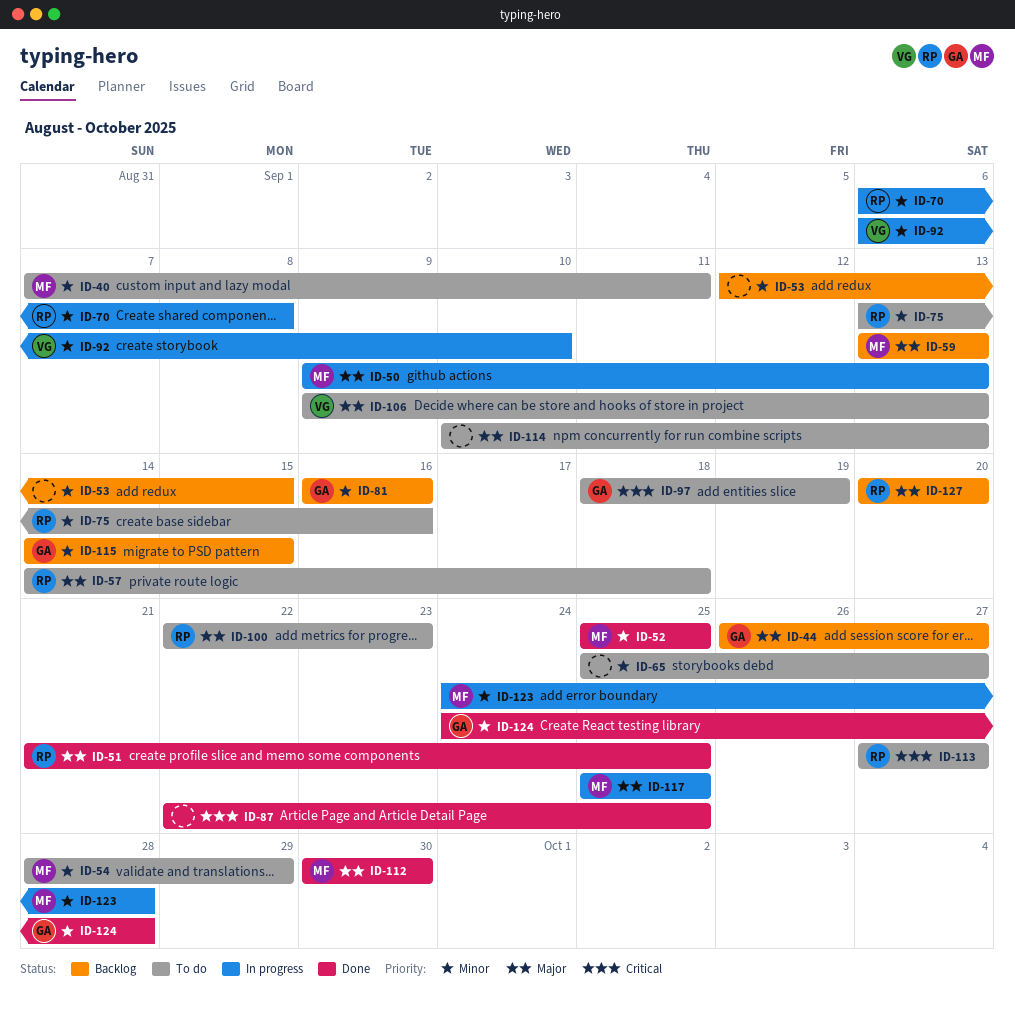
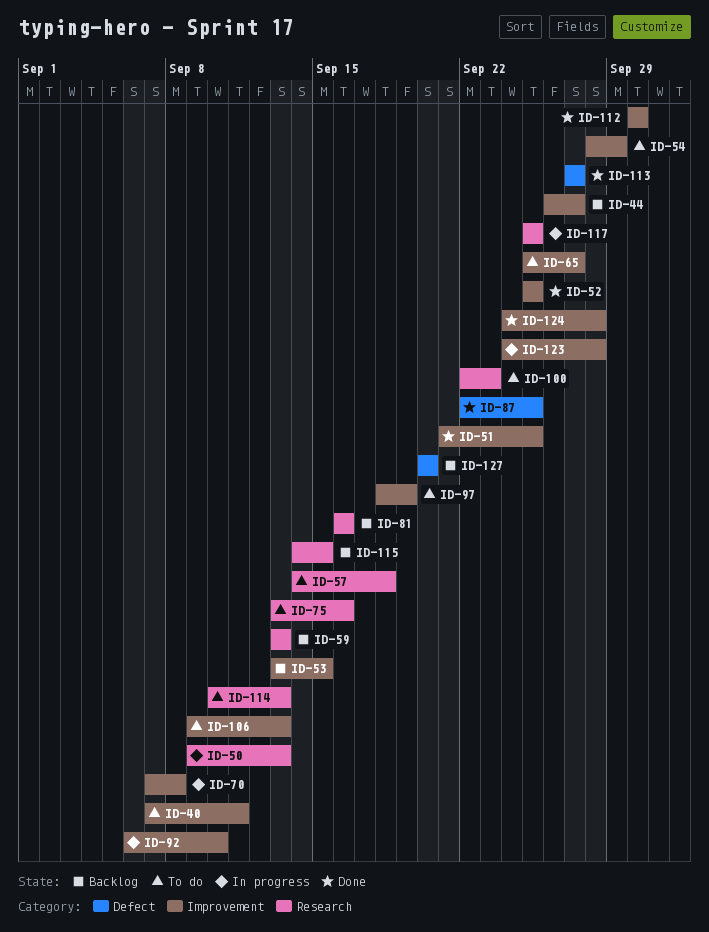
ID-53, start: Sep 12 -> Sep 13
ID-70, start: Sep 6 -> Sep 7
ID-113, status: To do -> Done

